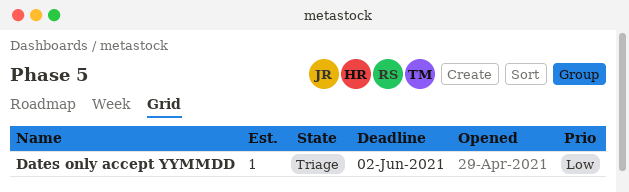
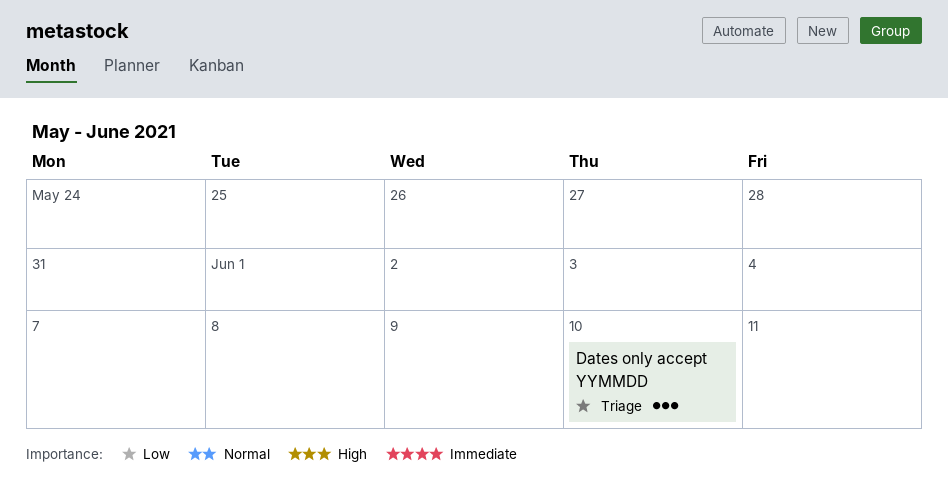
Dates only accept YYMMDD, estimate: 1 -> 3
Dates only accept YYMMDD, due: Jun 2 -> Jun 10

